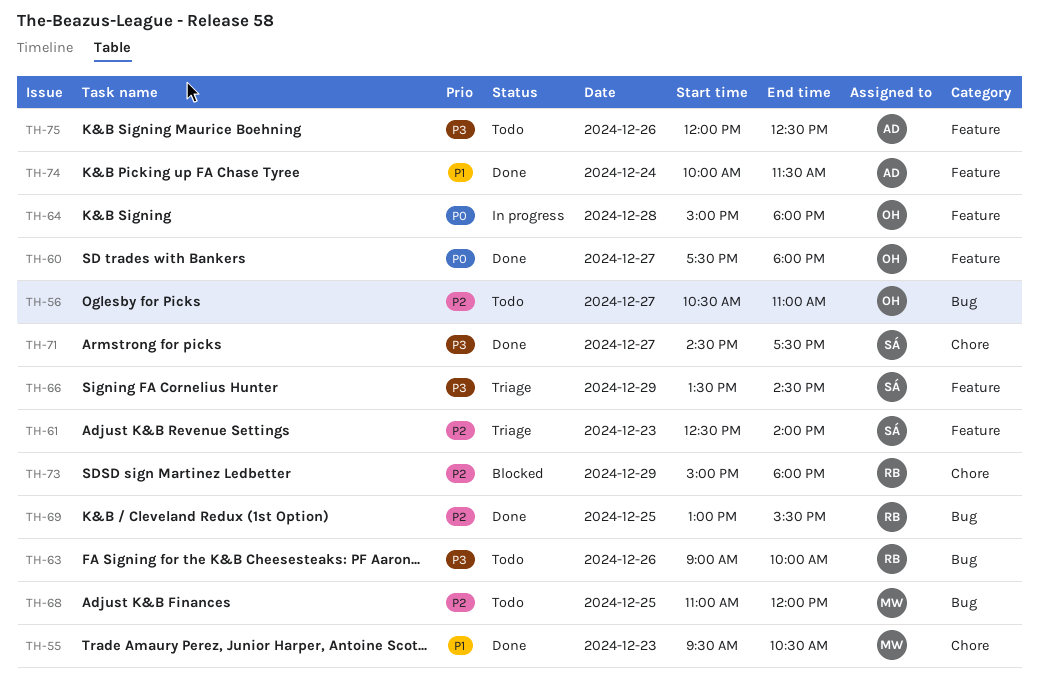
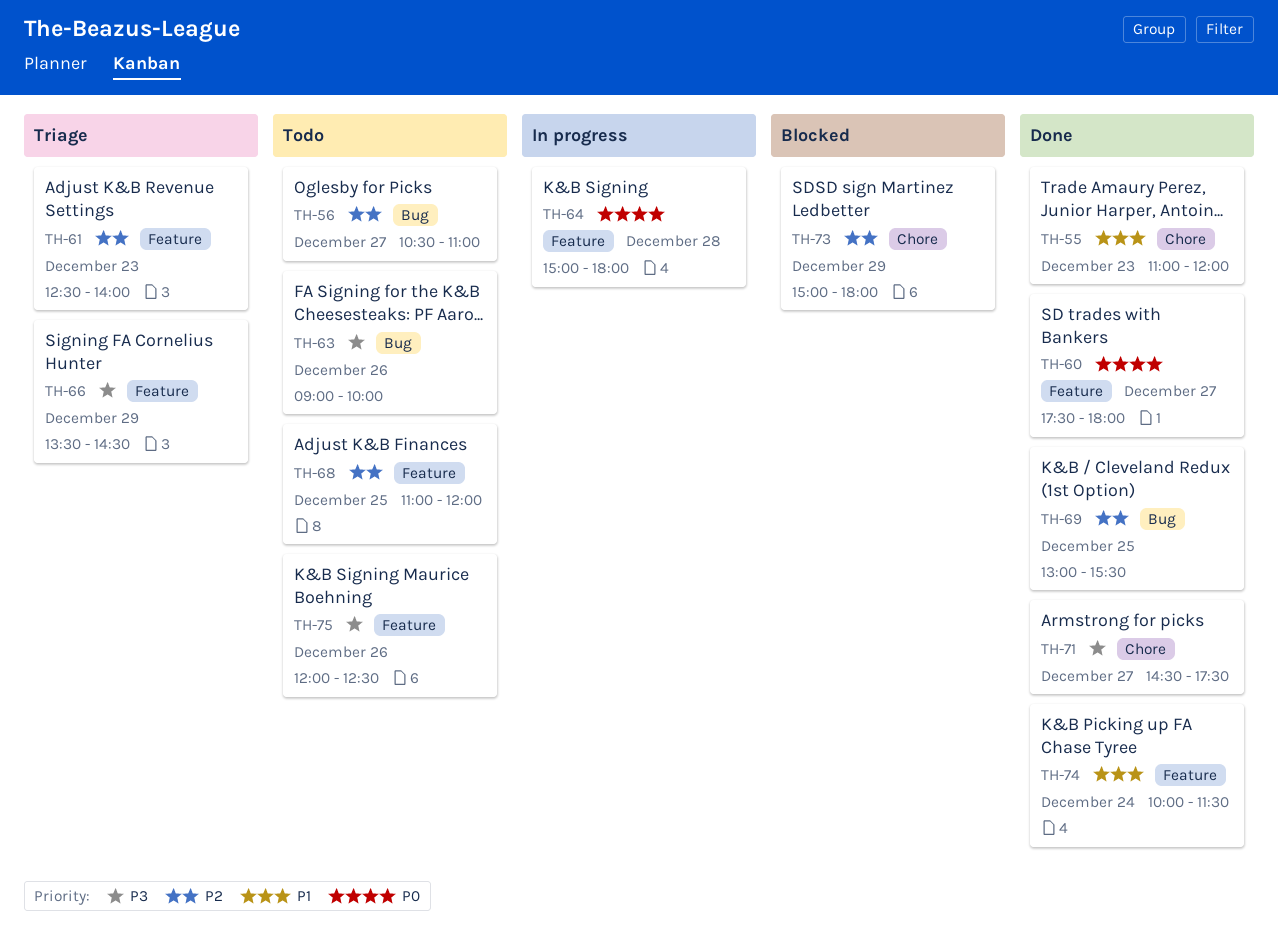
TH-55, begins: 09:30 -> 11:00
TH-55, ends: 10:30 -> 12:00
TH-68, label: Bug -> Feature

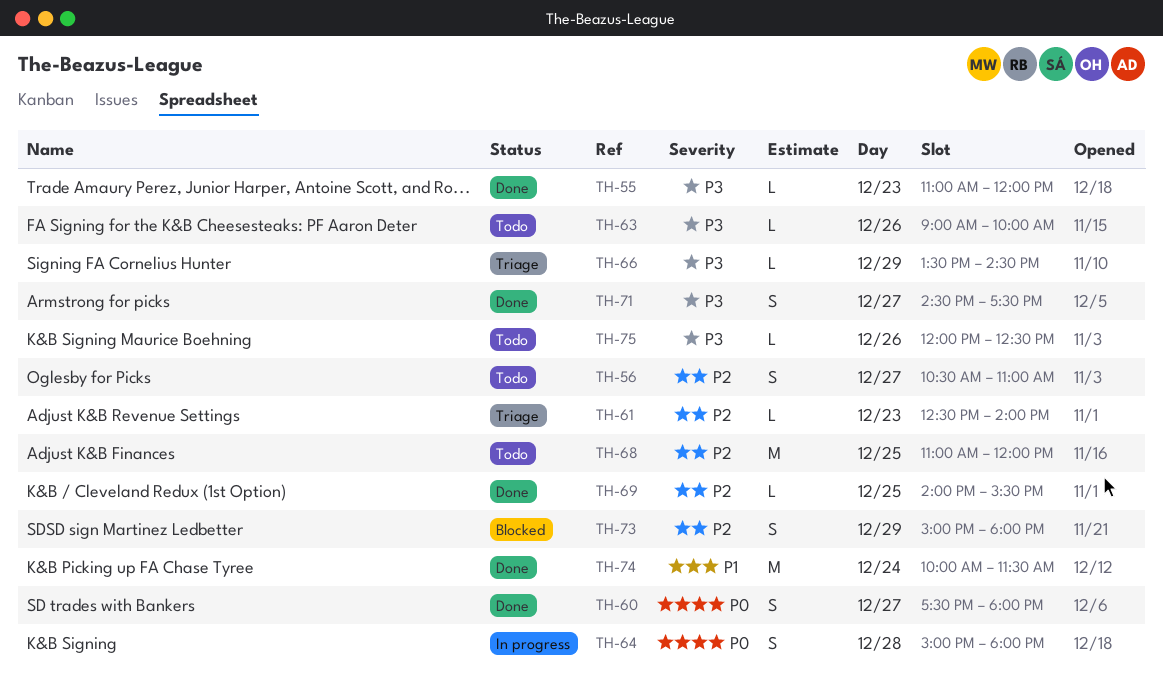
TH-55, priority: P1 -> P3
TH-69, begins: 13:00 -> 14:00

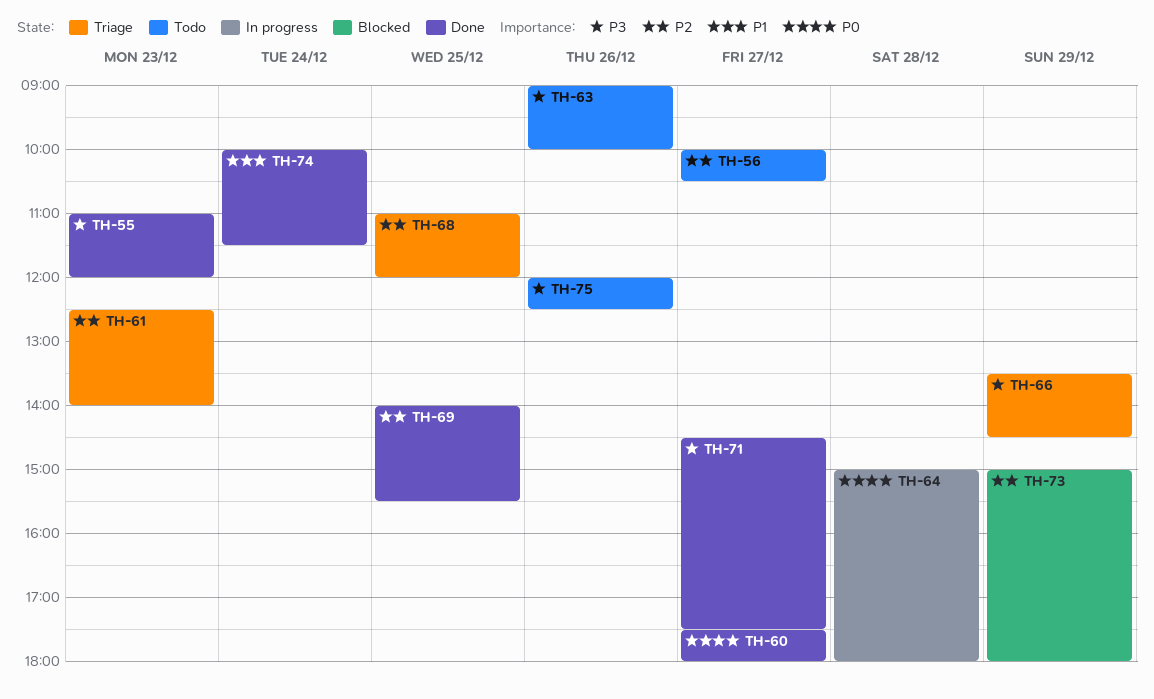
TH-56, begins: 10:30 -> 10:00
TH-56, ends: 11:00 -> 10:30
TH-68, status: Todo -> Triage

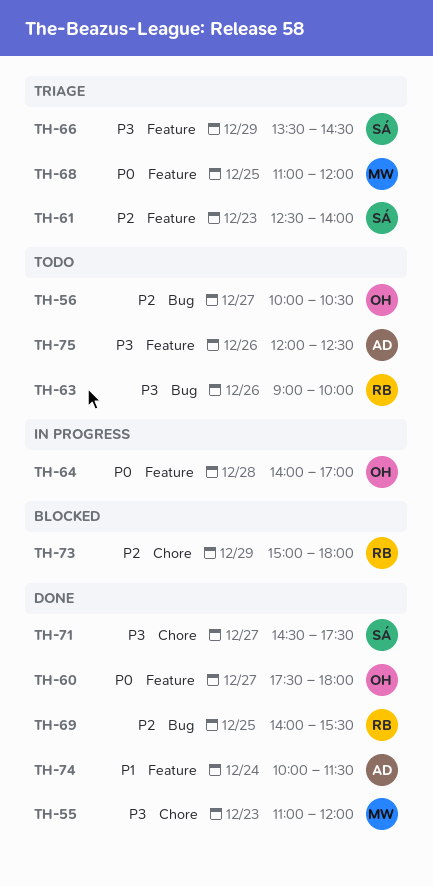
TH-64, begins: 15:00 -> 14:00
TH-64, ends: 18:00 -> 17:00
TH-68, priority: P2 -> P0

